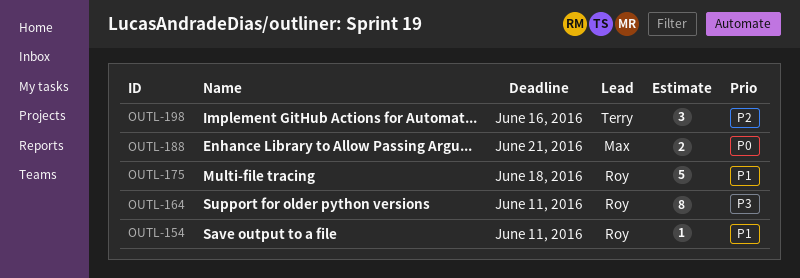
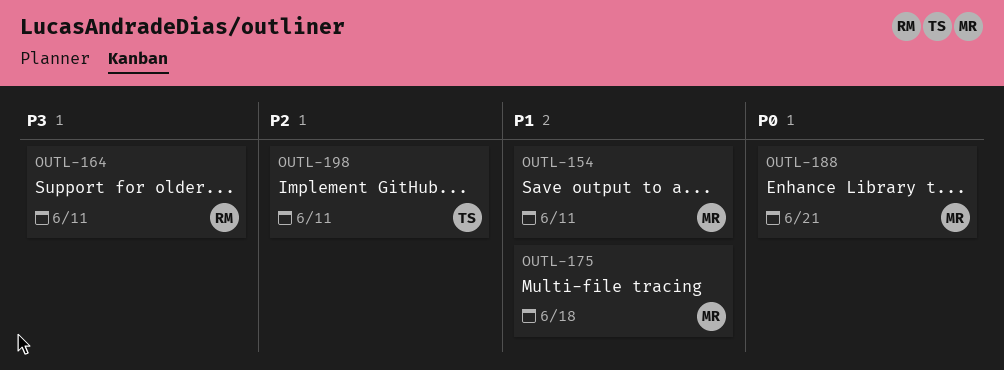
OUTL-154, owner: Roy -> Max
OUTL-175, owner: Roy -> Max
OUTL-198, due: Jun 16 -> Jun 11

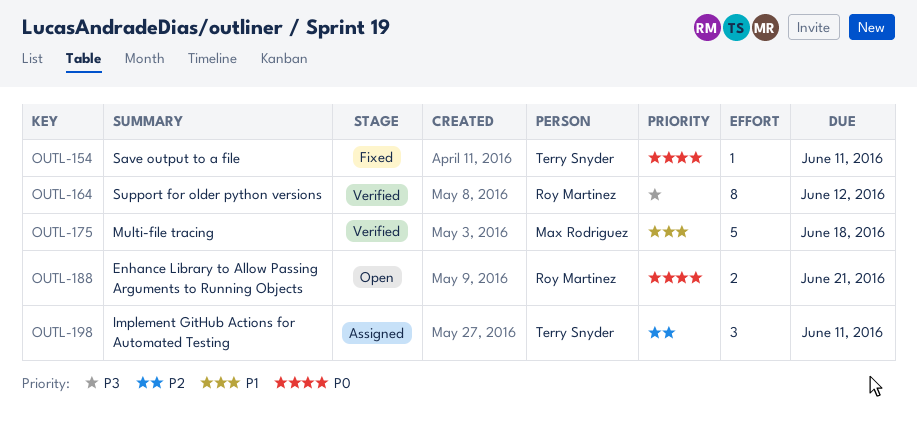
OUTL-154, owner: Max Rodriguez -> Terry Snyder
OUTL-154, priority: P1 -> P0
OUTL-164, due: Jun 11 -> Jun 12
OUTL-188, owner: Max Rodriguez -> Roy Martinez

